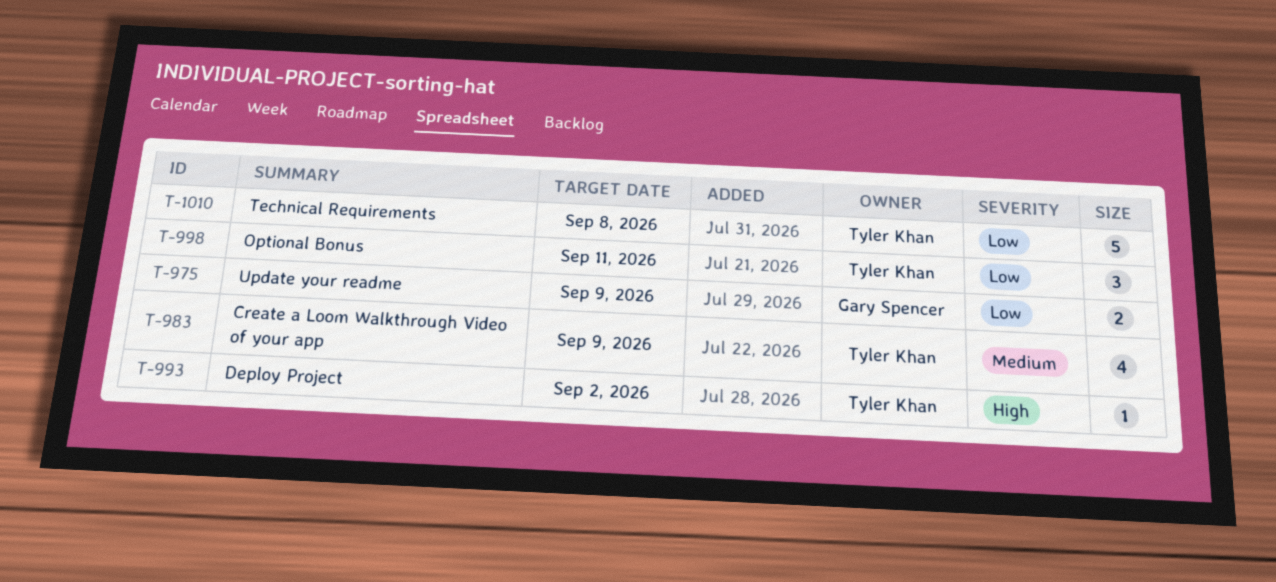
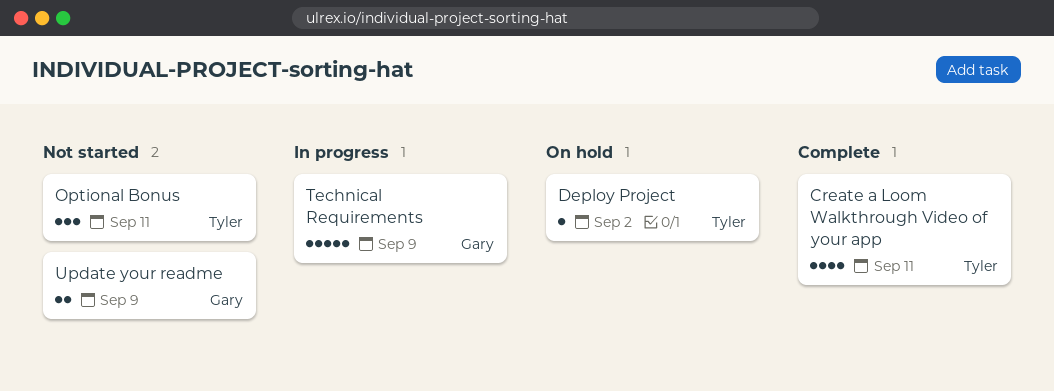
Create a Loom Walkthrough Video of your app, due: Sep 9 -> Sep 11
Technical Requirements, owner: Tyler Khan -> Gary Spencer
Technical Requirements, due: Sep 8 -> Sep 9

